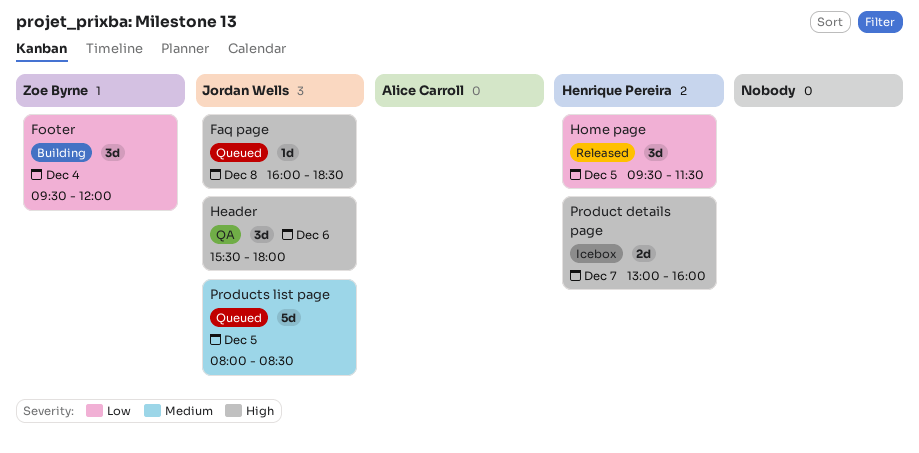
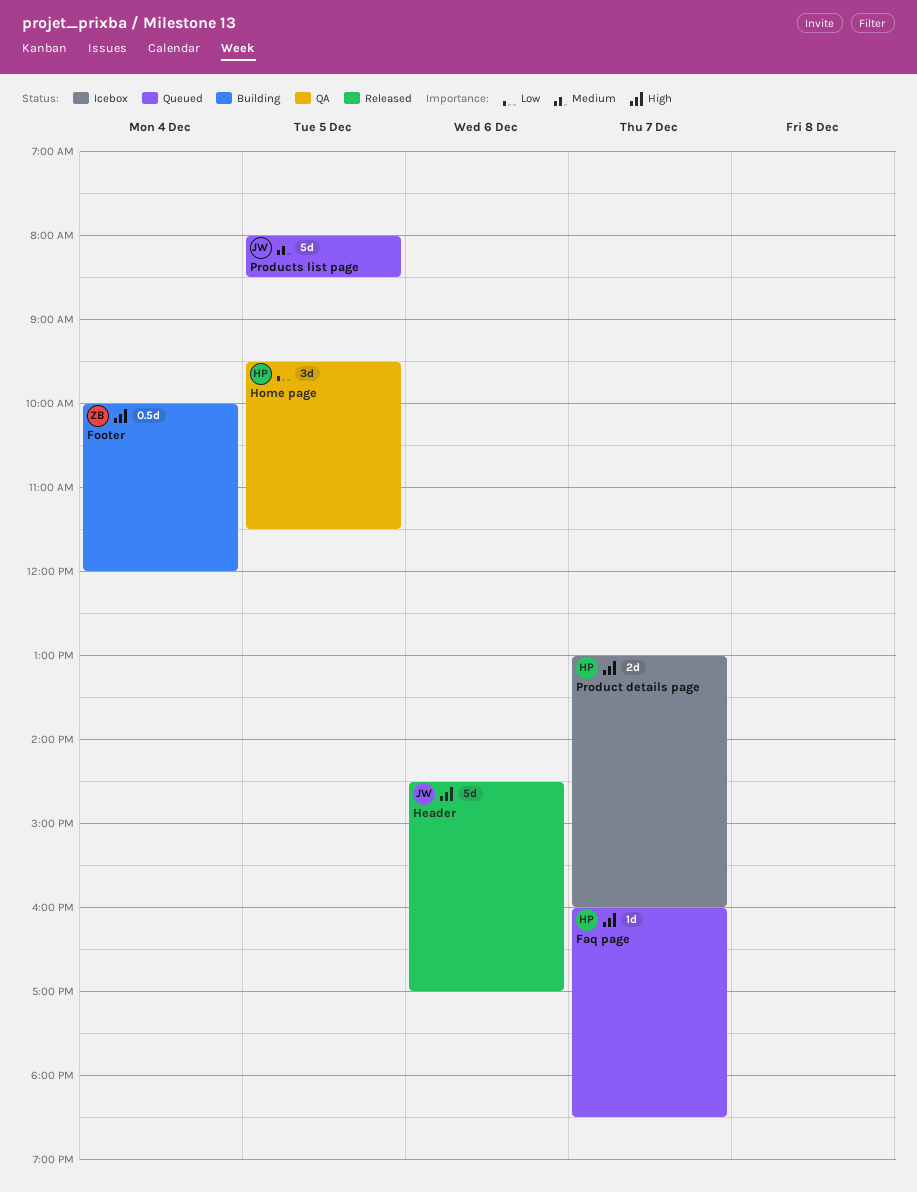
Faq page, owner: Jordan Wells -> Henrique Pereira
Faq page, day: Dec 8 -> Dec 7
Footer, priority: Low -> High
Footer, estimate: 3d -> 0.5d
Footer, begins: 09:30 -> 10:00
Header, status: QA -> Released
Header, estimate: 3d -> 5d
Header, begins: 15:30 -> 14:30
Header, ends: 18:00 -> 17:00
Home page, status: Released -> QA

